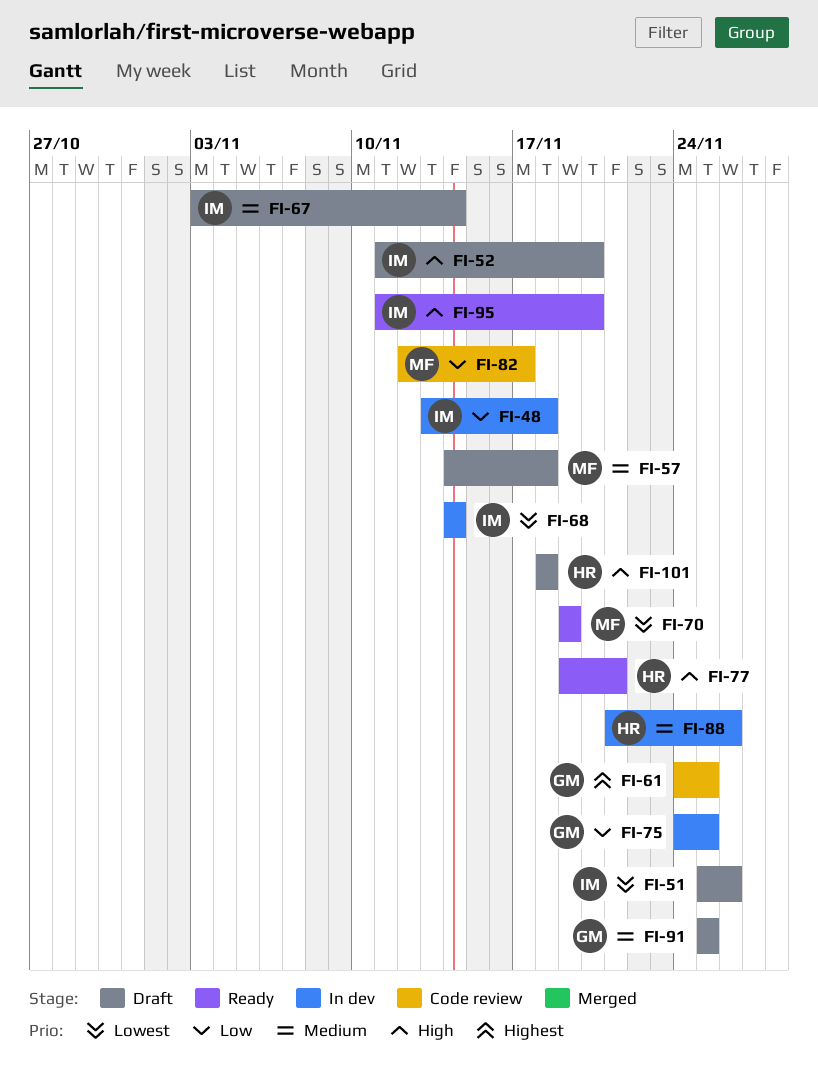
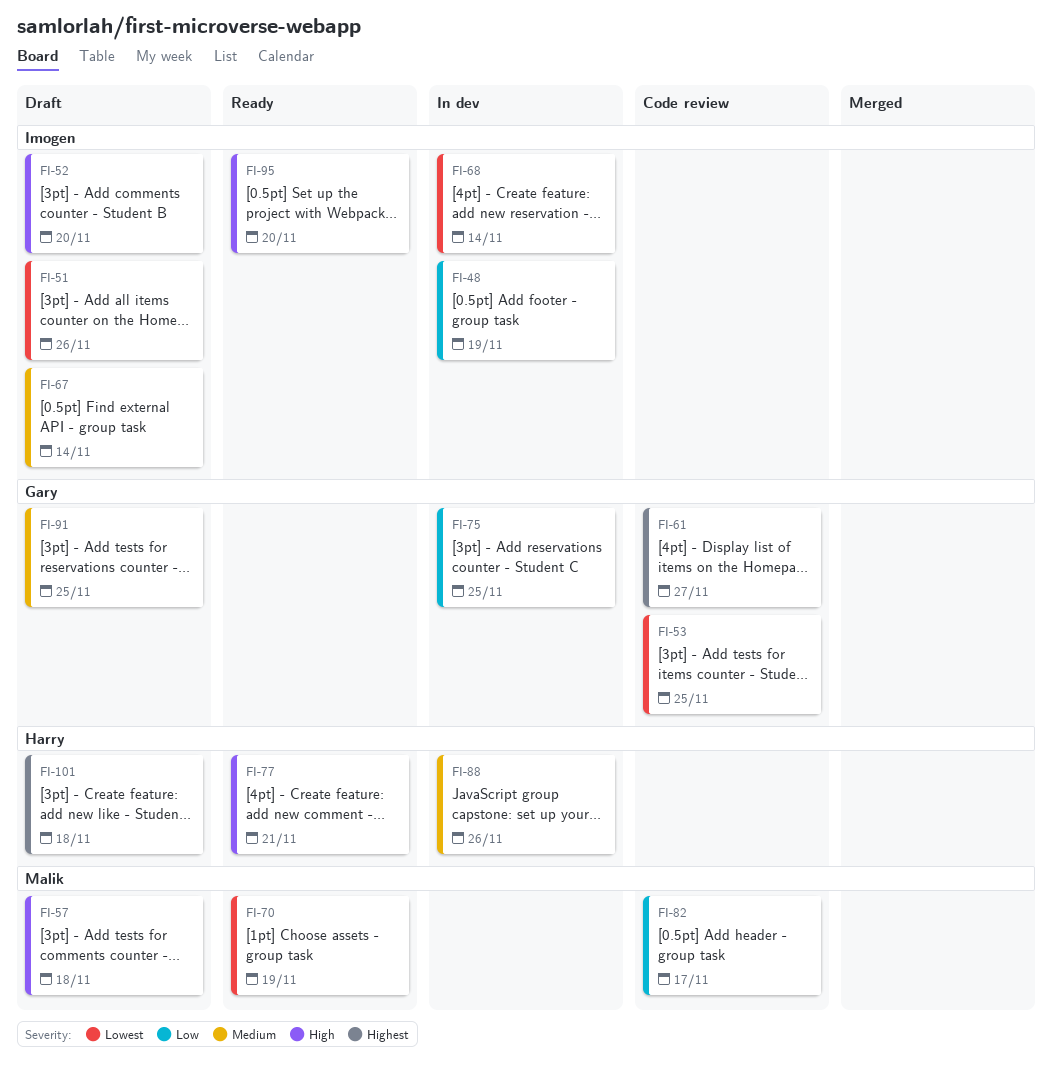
FI-48, due: Nov 18 -> Nov 19
FI-53: none -> present
FI-57, priority: Medium -> High
FI-61, due: Nov 25 -> Nov 27
FI-101, priority: High -> Highest

